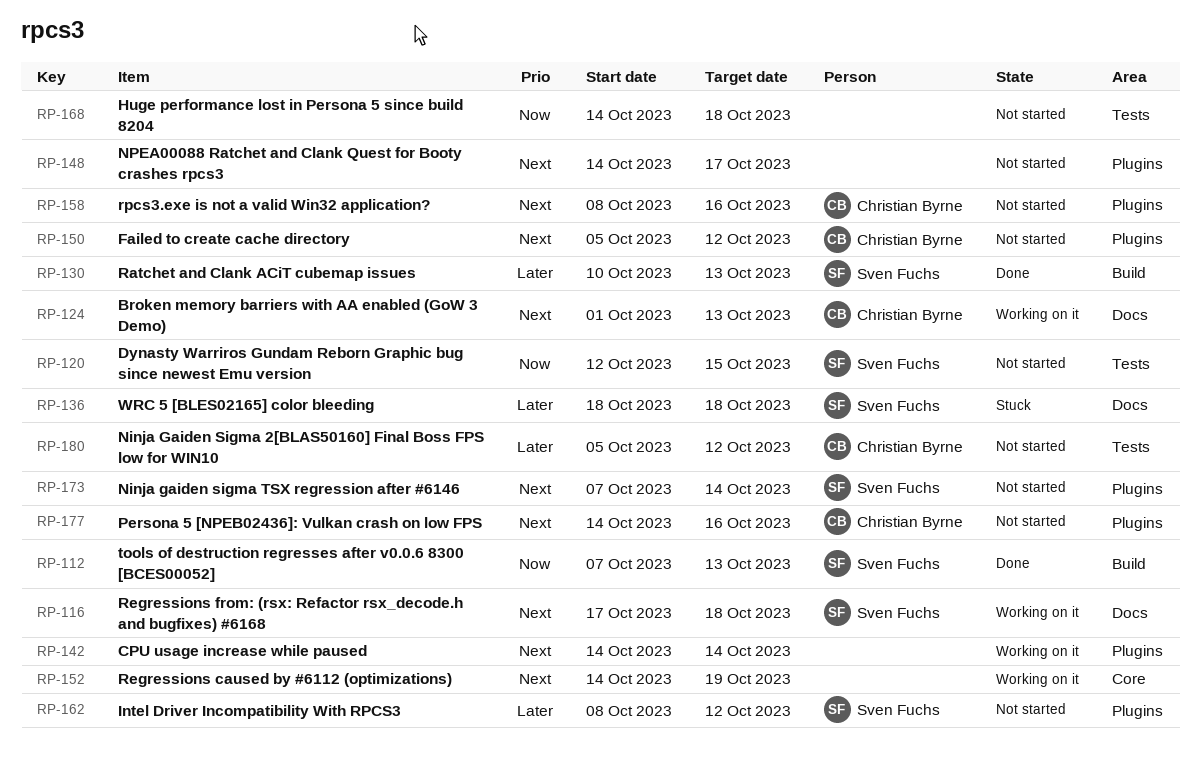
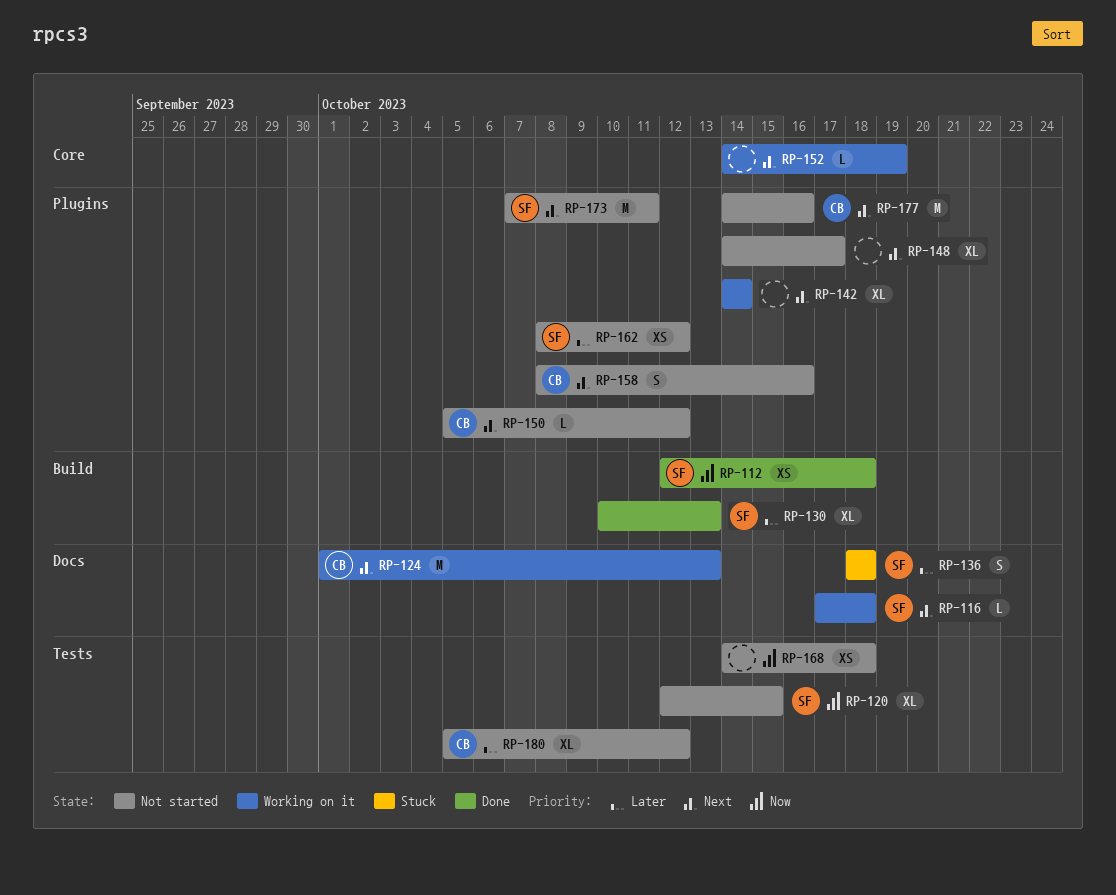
RP-112, start: Oct 7 -> Oct 12
RP-112, due: Oct 13 -> Oct 18
RP-173, due: Oct 14 -> Oct 11

